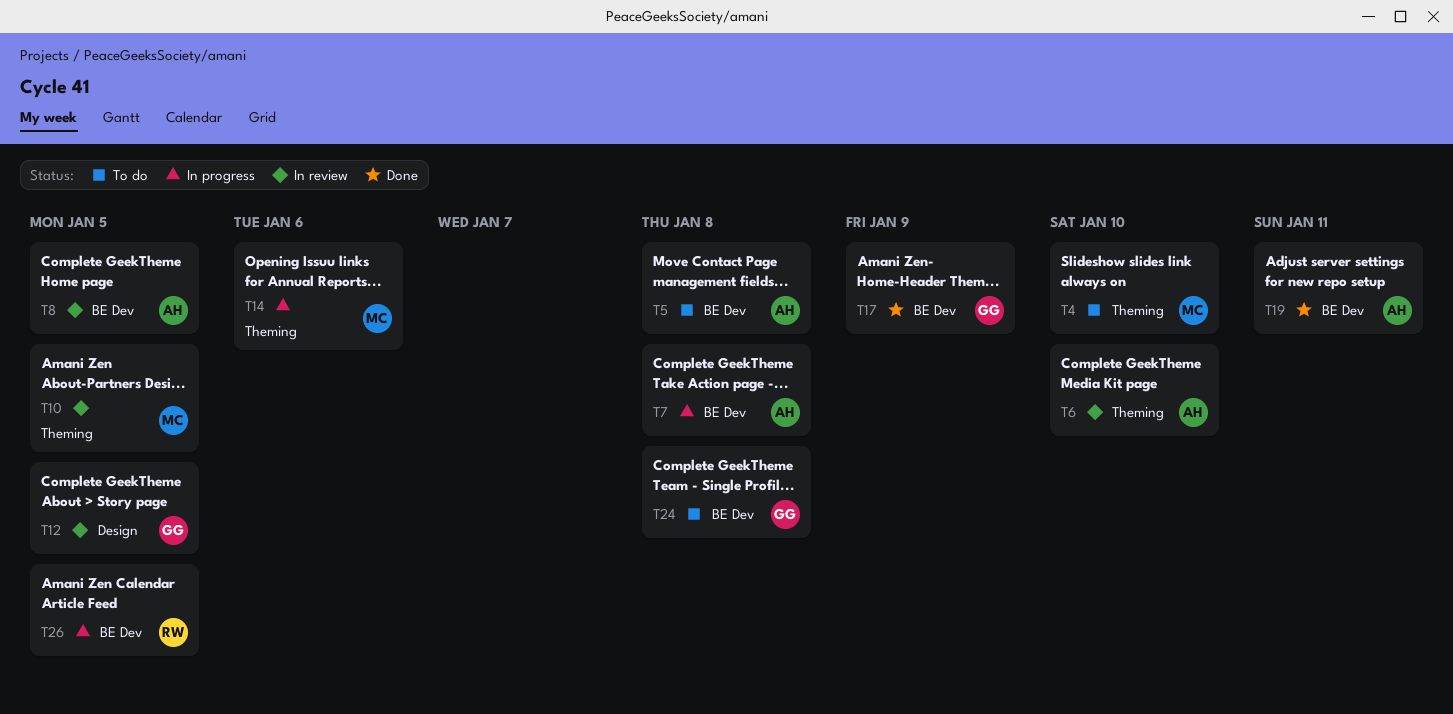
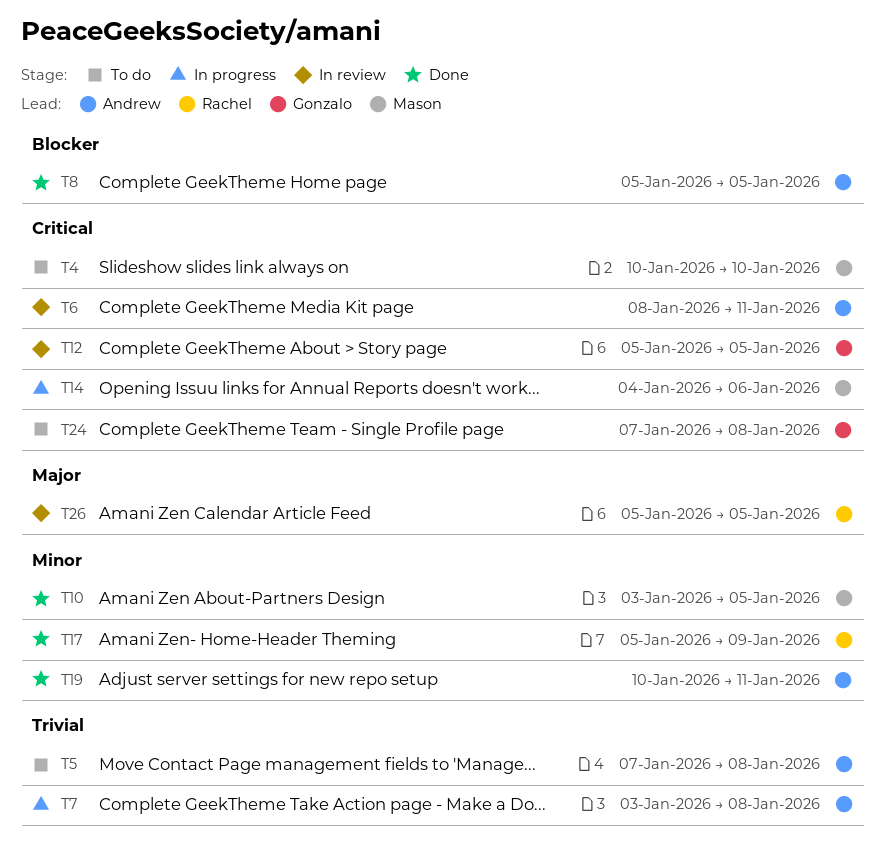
T6, due: Jan 10 -> Jan 11
T8, status: In review -> Done
T10, status: In review -> Done
T17, owner: Gonzalo -> Rachel
T26, status: In progress -> In review

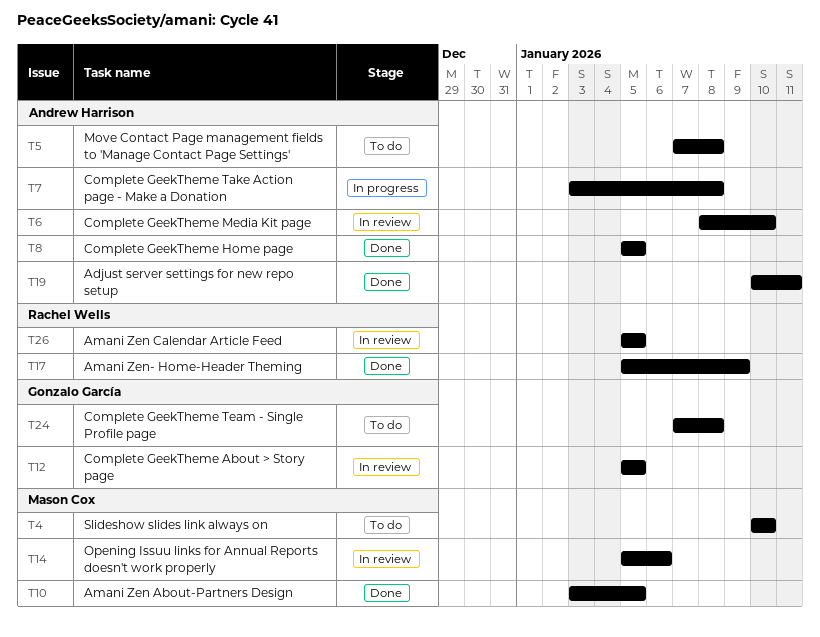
T6, due: Jan 11 -> Jan 10
T14, status: In progress -> In review
T14, start: Jan 4 -> Jan 5

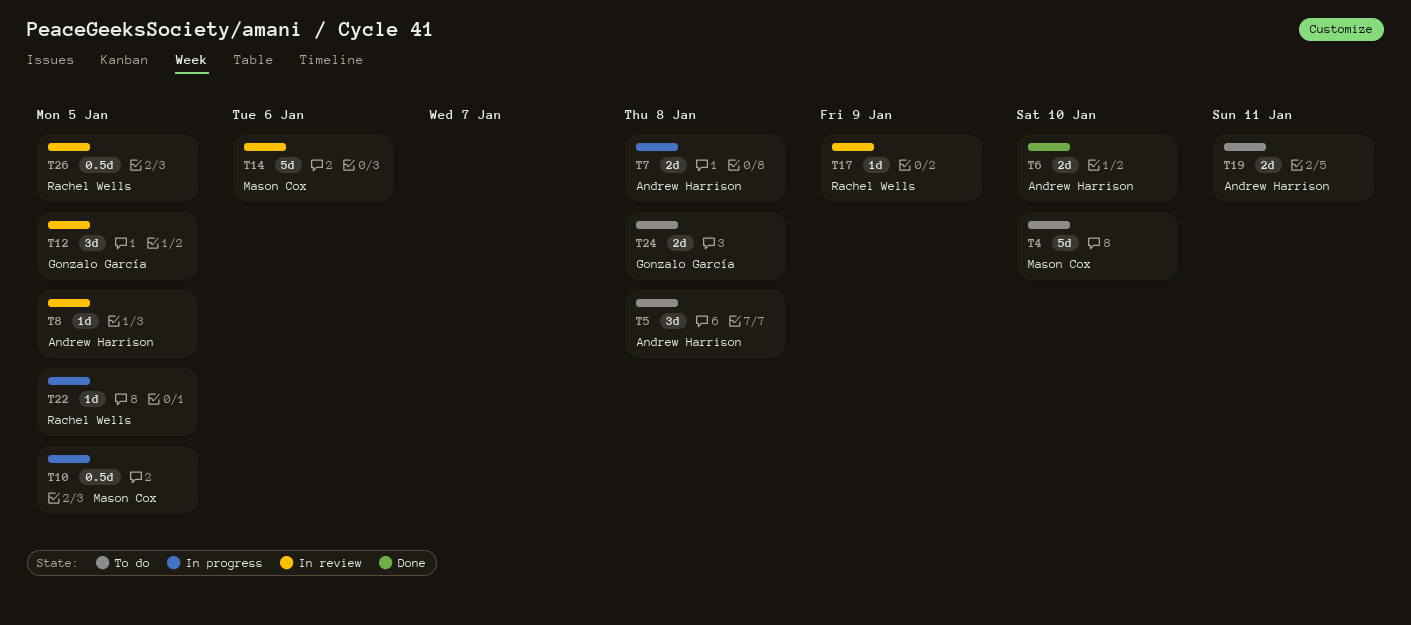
T6, status: In review -> Done
T8, status: Done -> In review
T10, status: Done -> In progress
T17, status: Done -> In review
T19, status: Done -> To do
T22: none -> present

